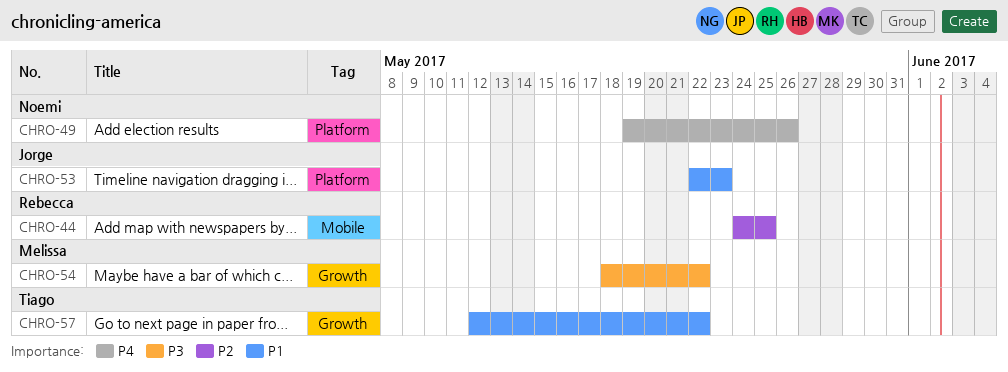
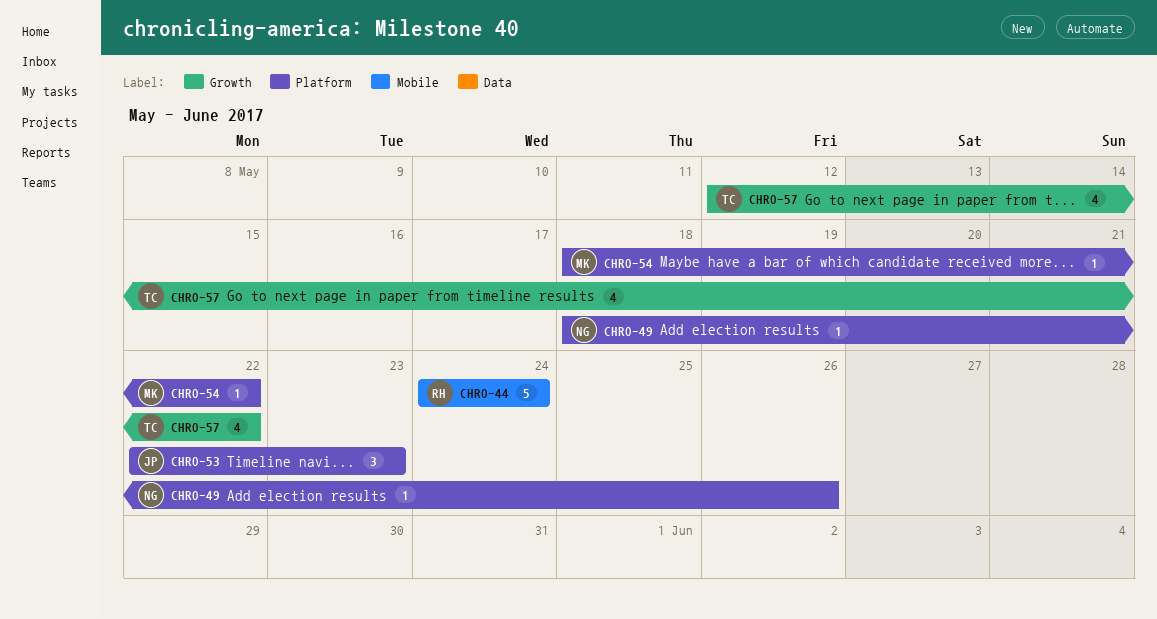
CHRO-44, due: May 25 -> May 24
CHRO-49, start: May 19 -> May 18
CHRO-54, label: Growth -> Platform

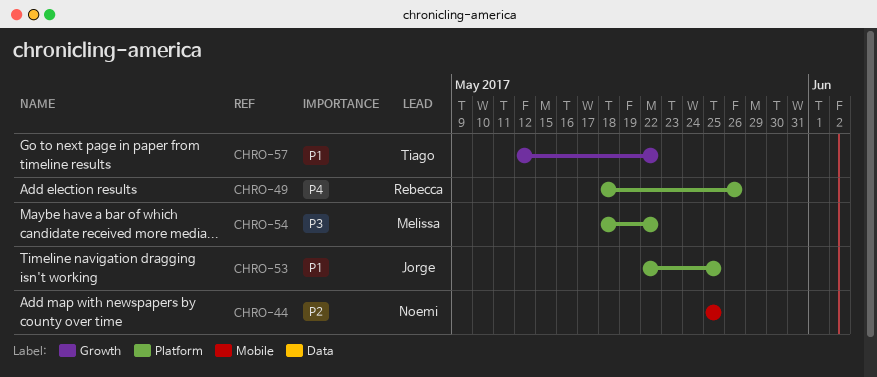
CHRO-44, owner: Rebecca -> Noemi
CHRO-44, start: May 24 -> May 25
CHRO-44, due: May 24 -> May 25
CHRO-49, owner: Noemi -> Rebecca
CHRO-53, due: May 23 -> May 25

